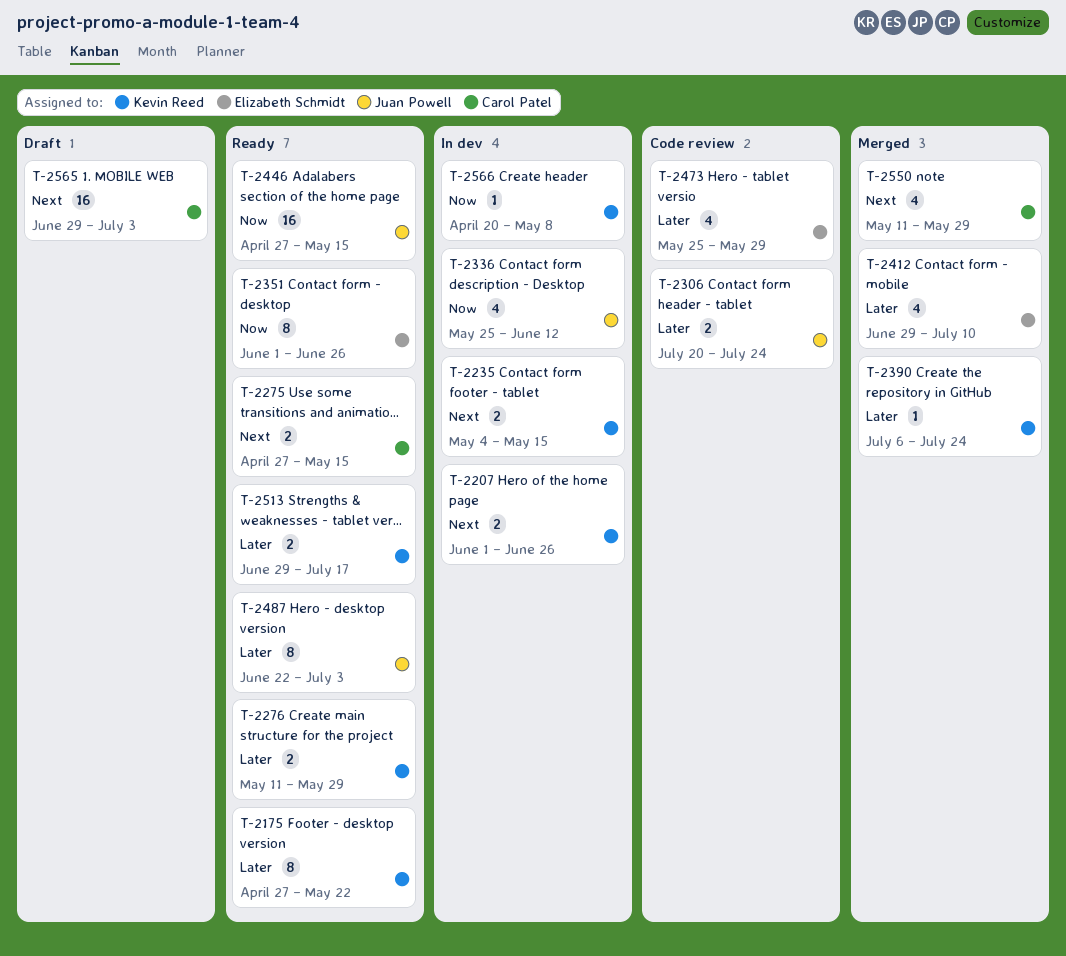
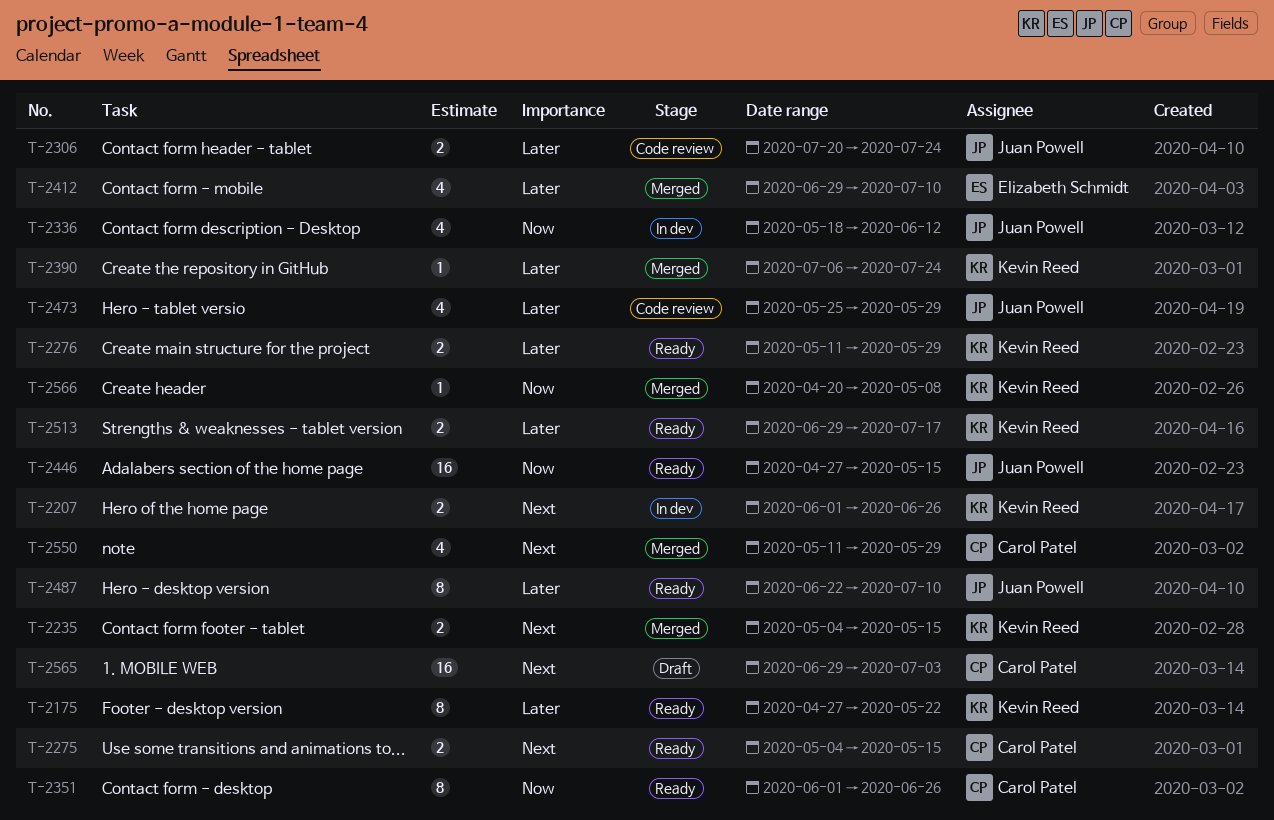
T-2235, status: In dev -> Merged
T-2275, start: Apr 27 -> May 4
T-2336, start: May 25 -> May 18
T-2351, owner: Elizabeth Schmidt -> Carol Patel
T-2473, owner: Elizabeth Schmidt -> Juan Powell
T-2487, due: Jul 3 -> Jul 10
T-2566, status: In dev -> Merged

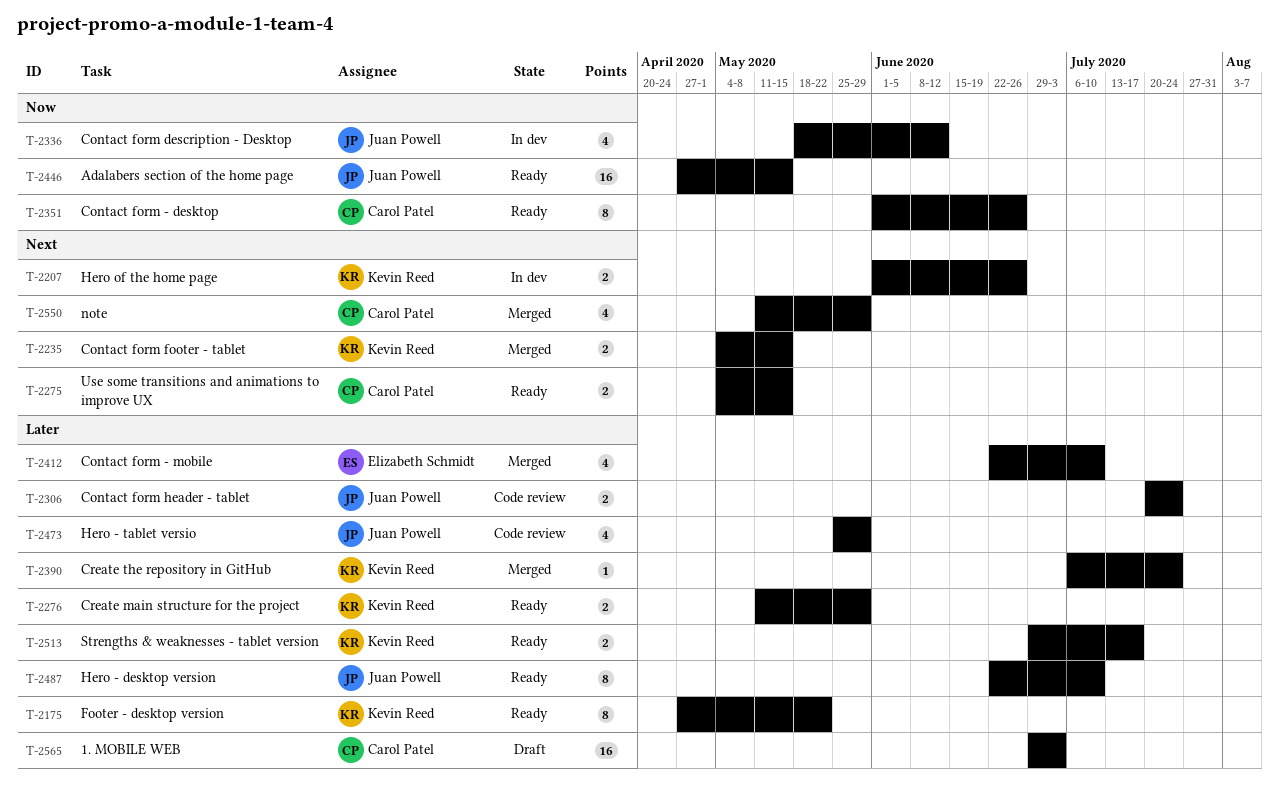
T-2412, start: Jun 29 -> Jun 22
T-2565, priority: Next -> Later
T-2566: present -> none

